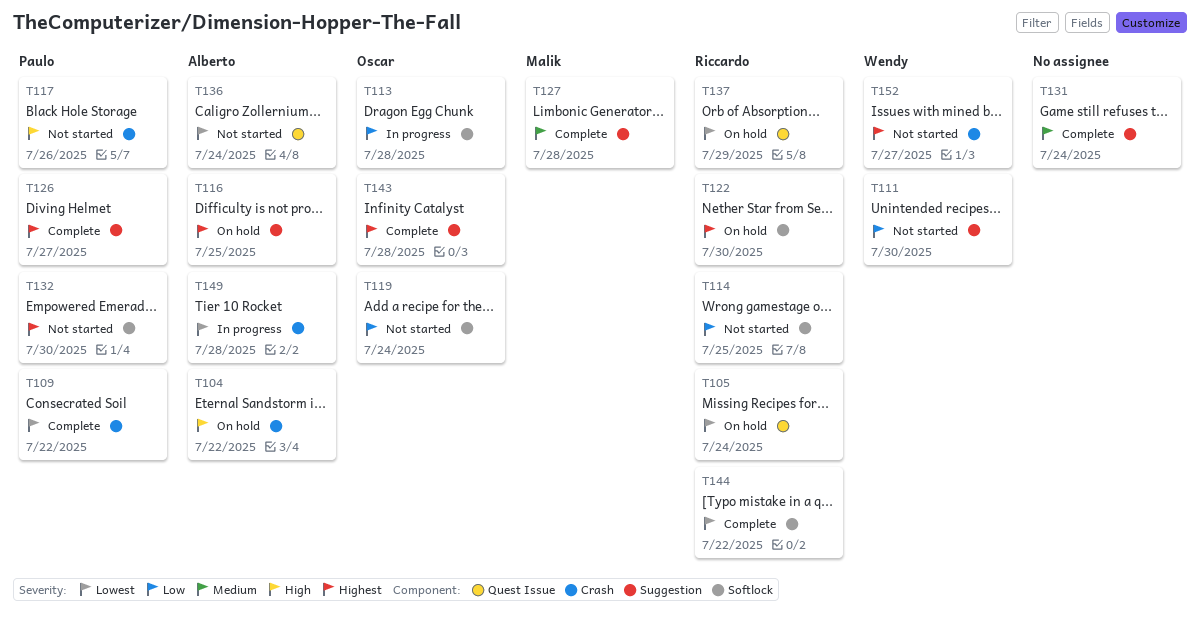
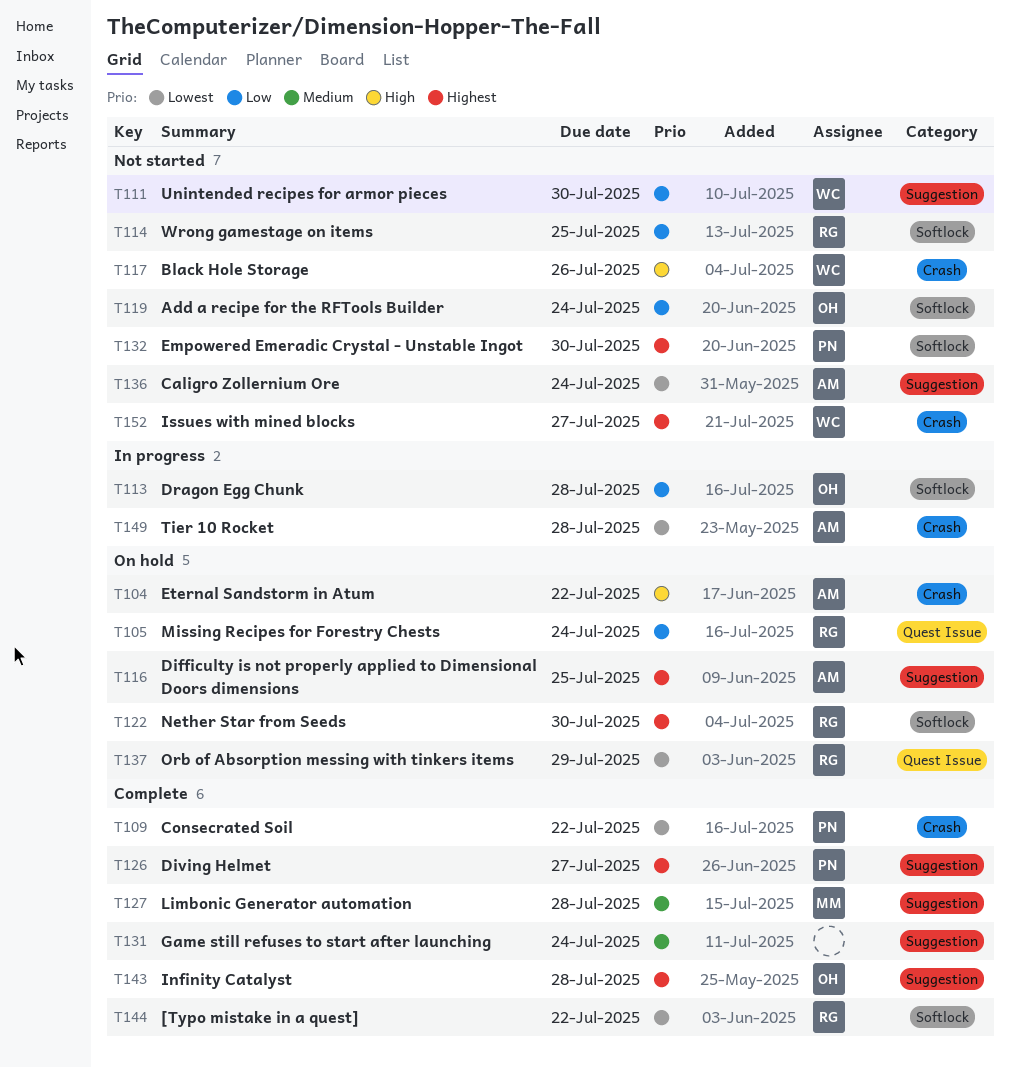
T105, priority: Lowest -> Low
T117, owner: Paulo -> Wendy
T136, label: Quest Issue -> Suggestion

